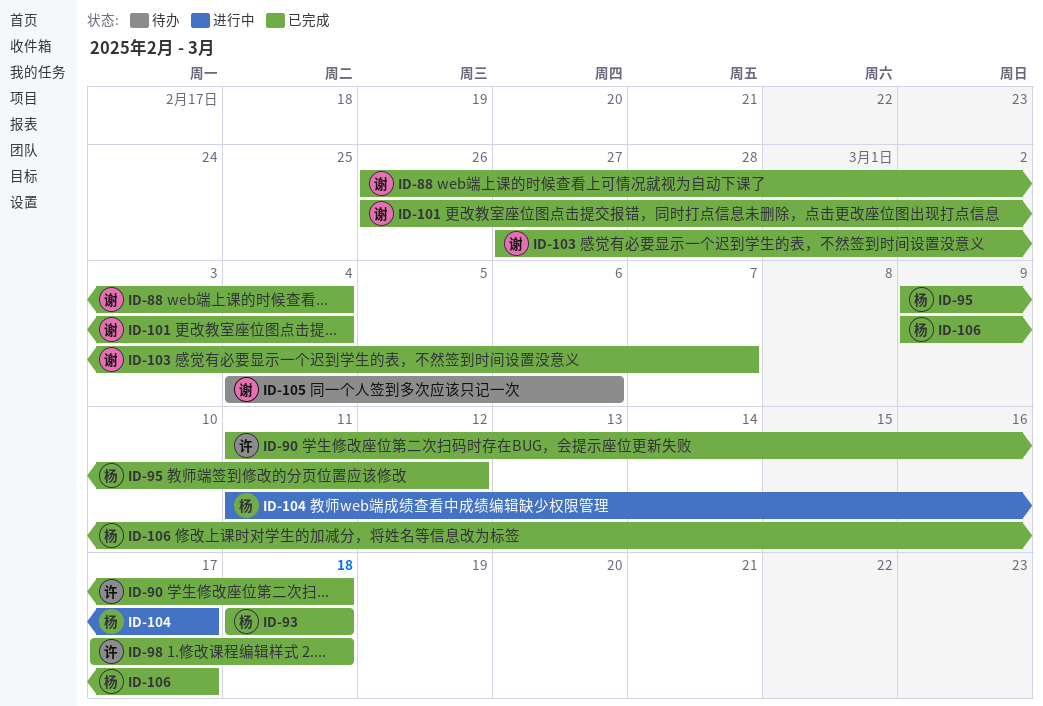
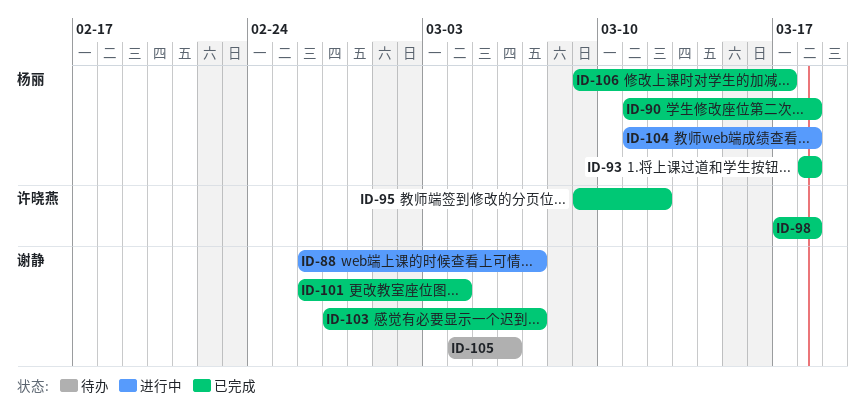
ID-88, status: 已完成 -> 进行中
ID-88, due: Mar 4 -> Mar 7
ID-90, owner: 许晓燕 -> 杨丽
ID-95, owner: 杨丽 -> 许晓燕
ID-104, due: Mar 17 -> Mar 18

